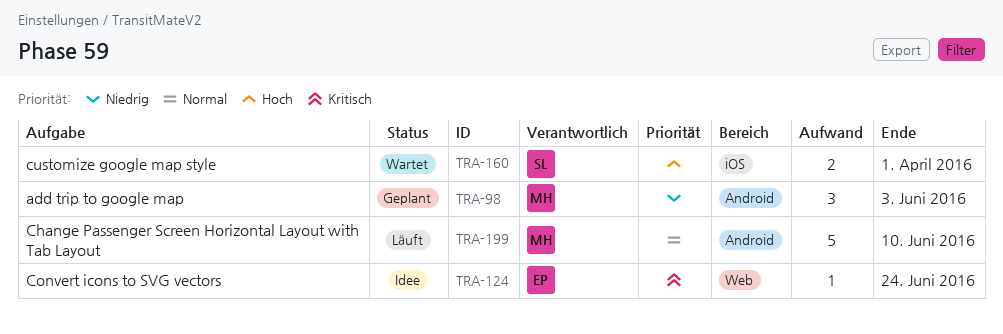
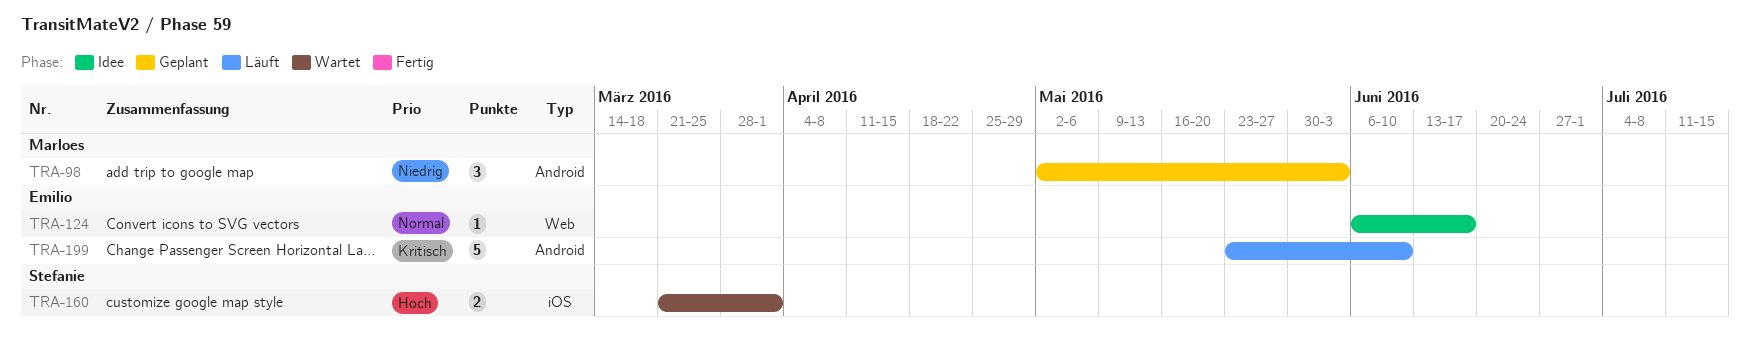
TRA-124, priority: Kritisch -> Normal
TRA-124, due: Jun 24 -> Jun 17
TRA-199, owner: Marloes -> Emilio
TRA-199, priority: Normal -> Kritisch

